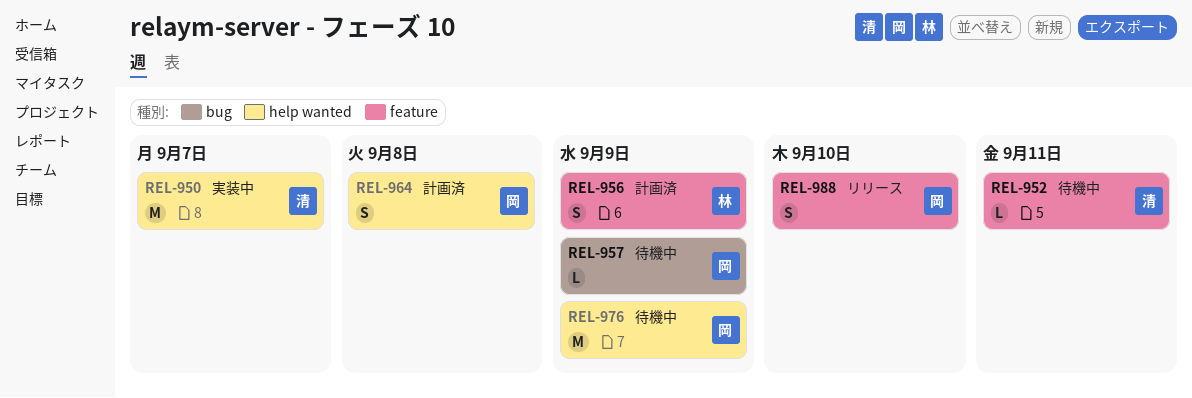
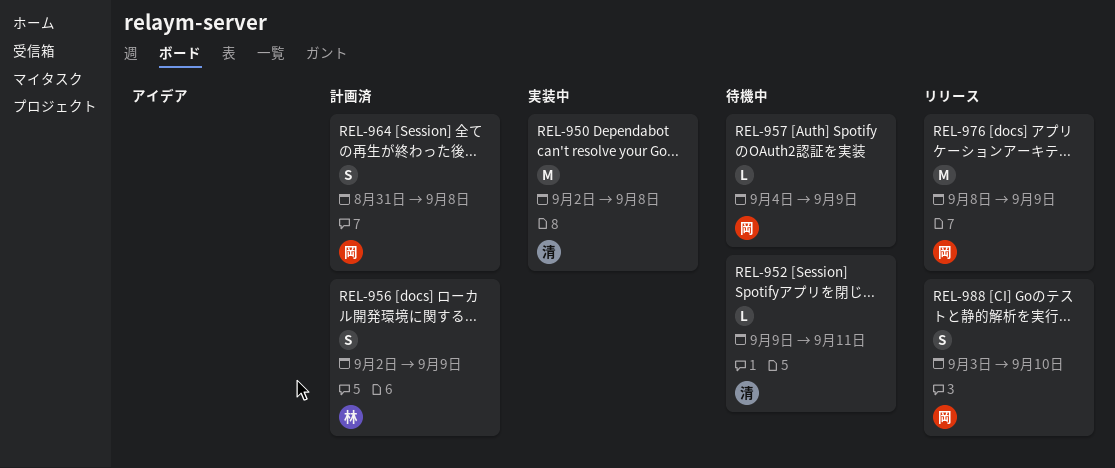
REL-950, due: Sep 7 -> Sep 8
REL-976, status: 待機中 -> リリース

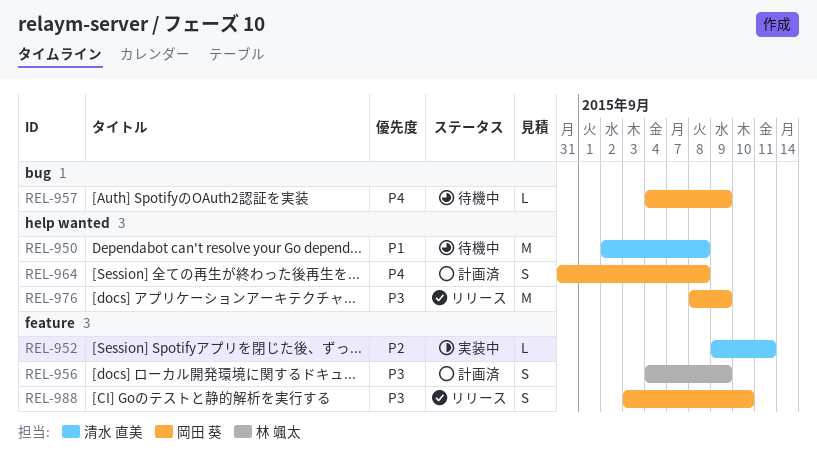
REL-950, status: 実装中 -> 待機中
REL-952, status: 待機中 -> 実装中
REL-956, start: Sep 2 -> Sep 4

